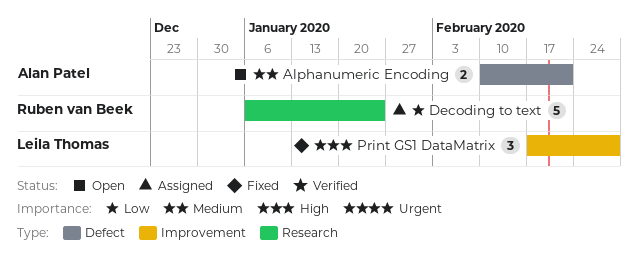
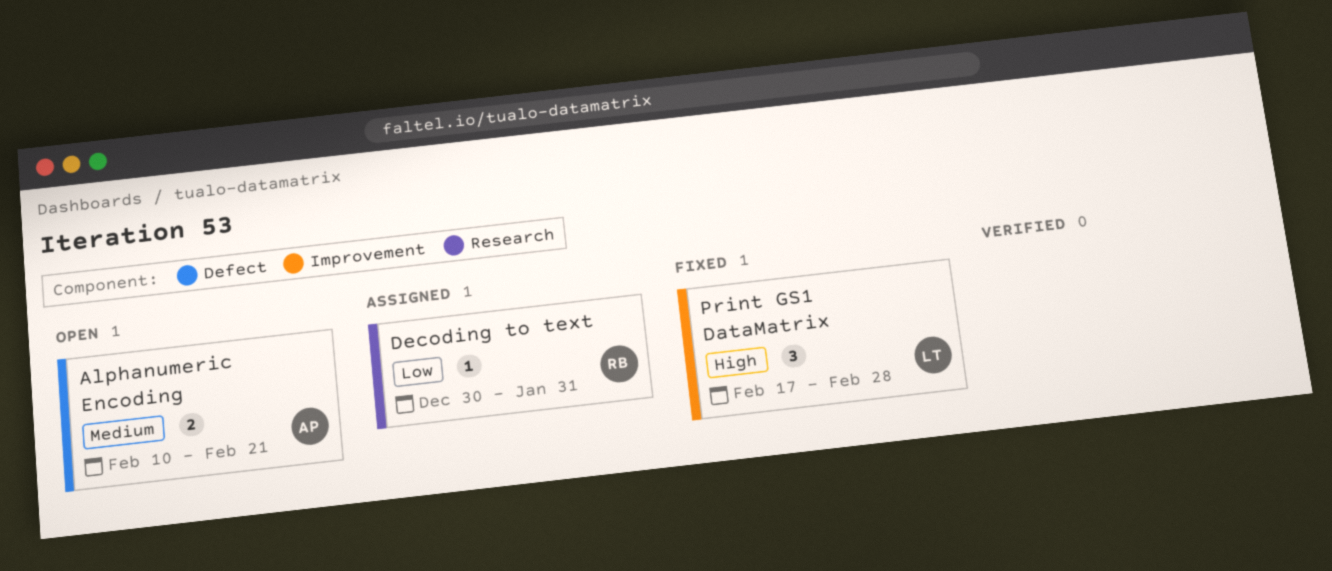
Decoding to text, estimate: 5 -> 1
Decoding to text, start: Jan 6 -> Dec 30
Decoding to text, due: Jan 24 -> Jan 31

